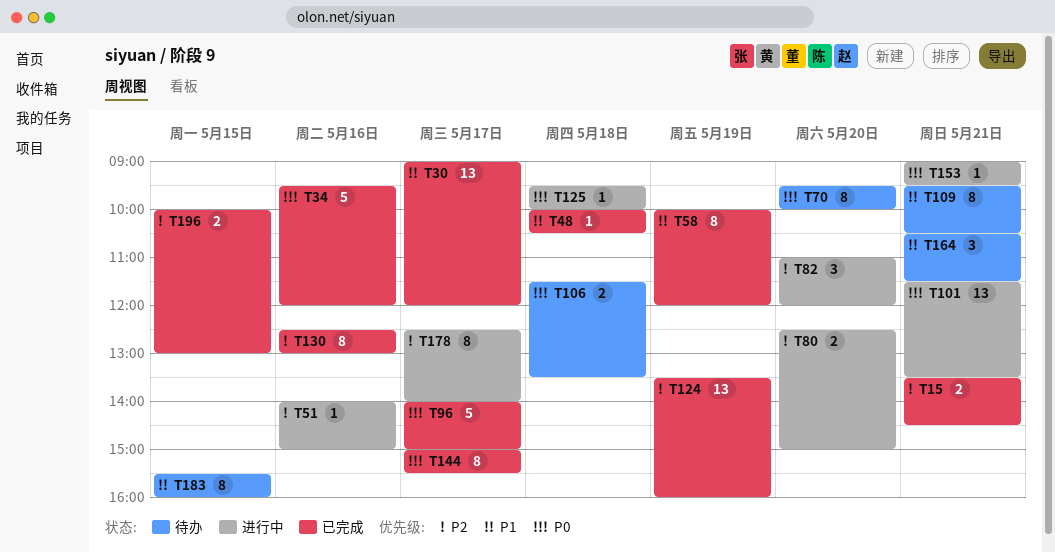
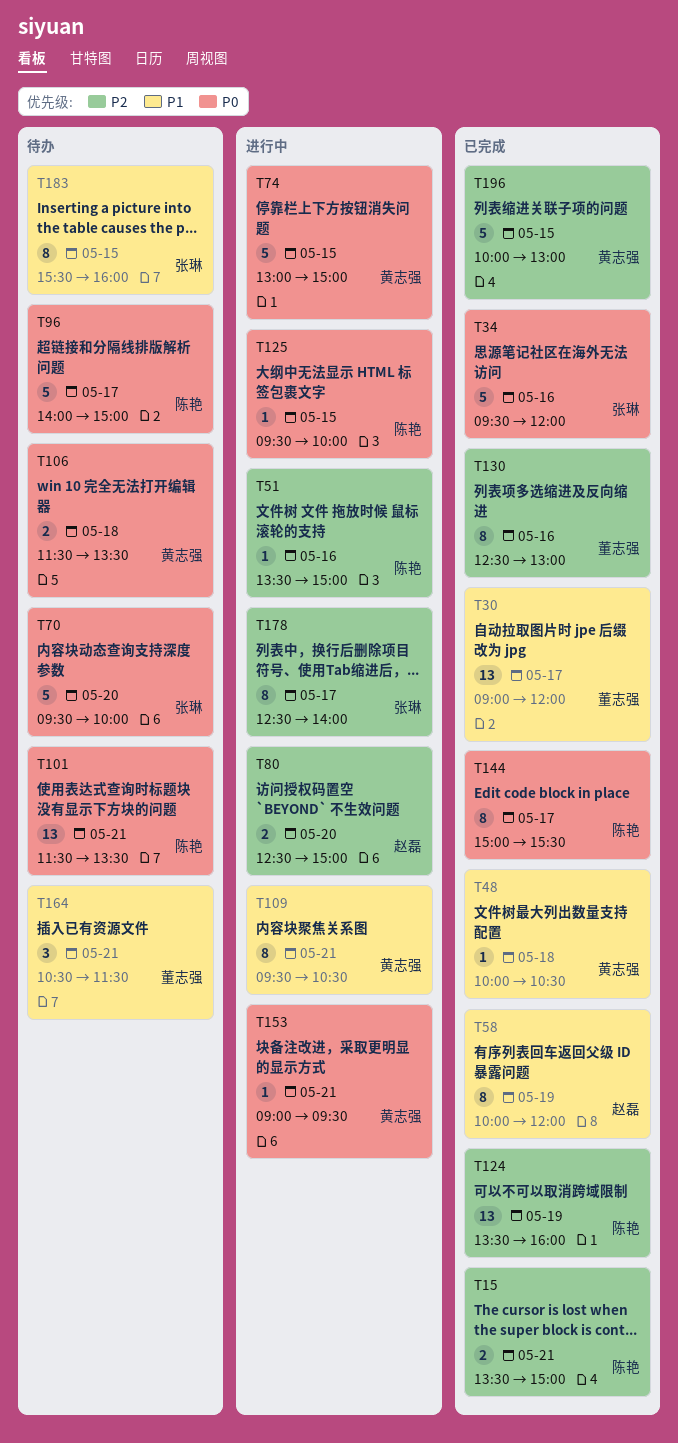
T15, ends: 14:30 -> 15:00
T51, begins: 14:00 -> 13:30
T70, estimate: 8 -> 5
T74: none -> present
T82: present -> none
T96, status: 已完成 -> 待办
T101, status: 进行中 -> 待办
T109, status: 待办 -> 进行中
T125, day: May 18 -> May 15
T196, estimate: 2 -> 5

